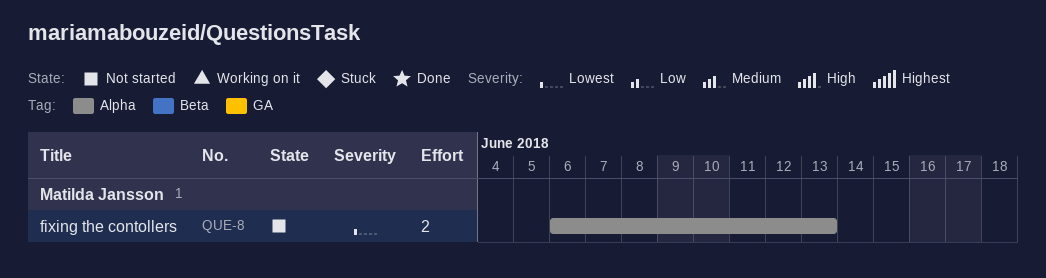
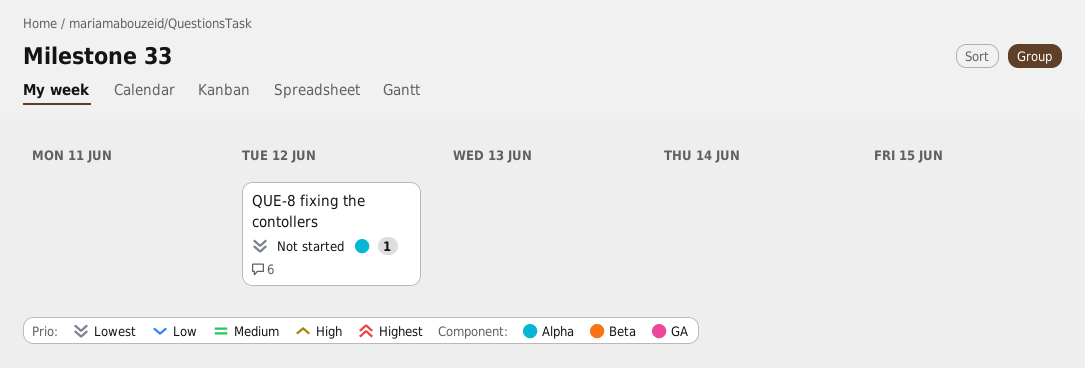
QUE-8, estimate: 2 -> 1
QUE-8, due: Jun 13 -> Jun 12

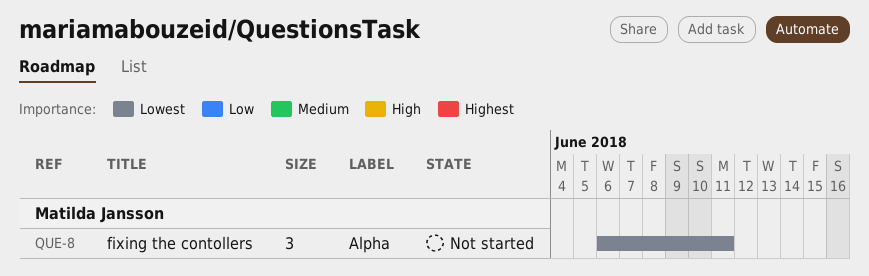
QUE-8, estimate: 1 -> 3
QUE-8, due: Jun 12 -> Jun 11

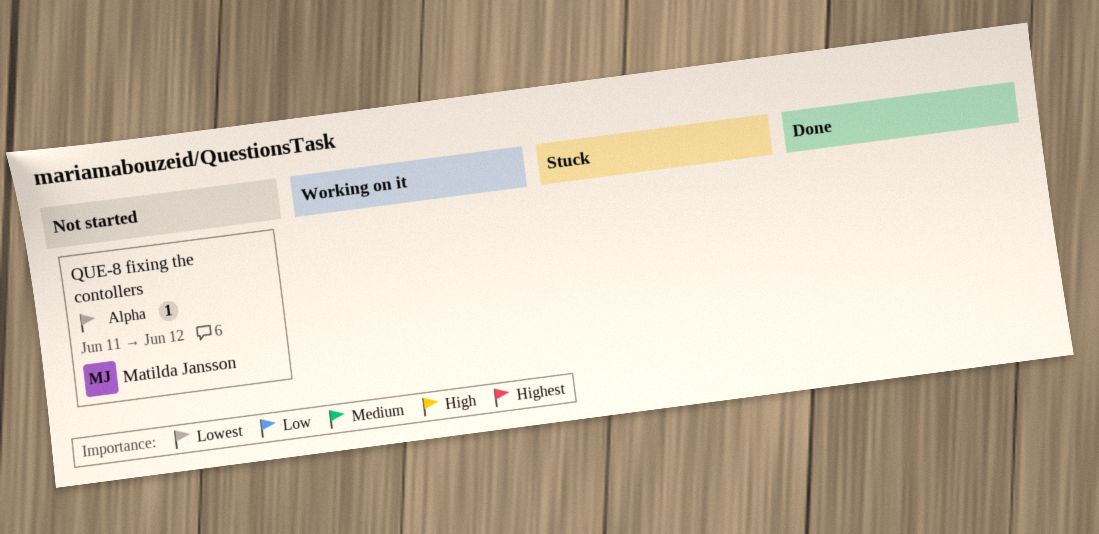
QUE-8, estimate: 3 -> 1
QUE-8, start: Jun 6 -> Jun 11
QUE-8, due: Jun 11 -> Jun 12

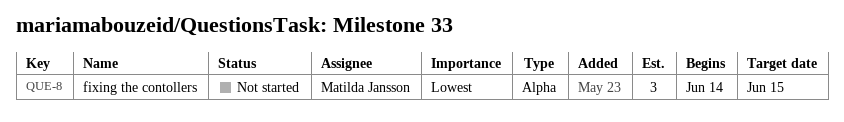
QUE-8, estimate: 1 -> 3
QUE-8, start: Jun 11 -> Jun 14
QUE-8, due: Jun 12 -> Jun 15

